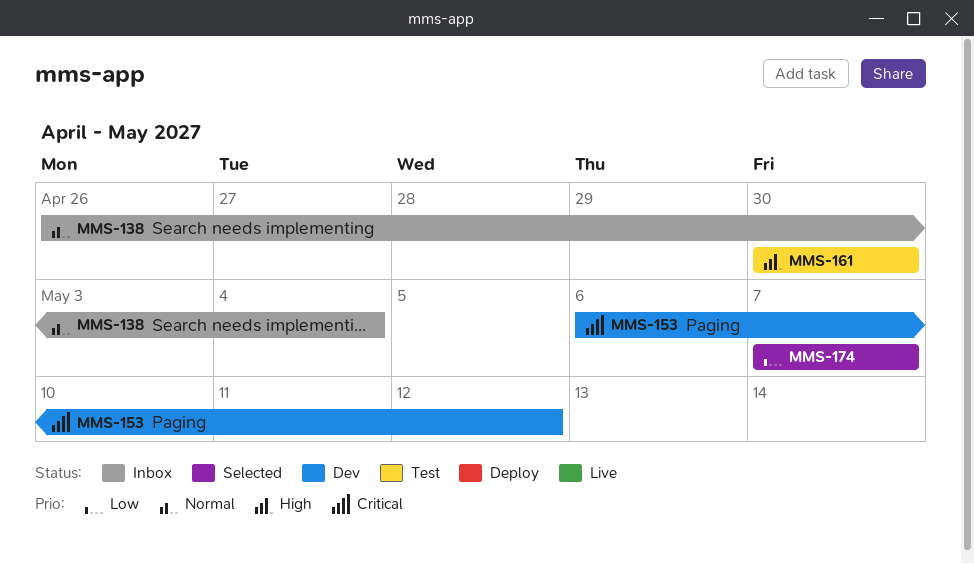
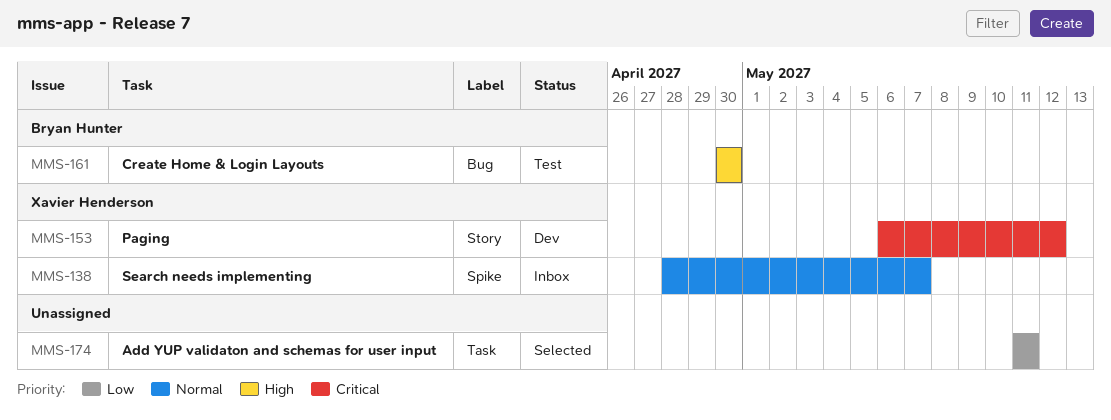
MMS-138, start: Apr 26 -> Apr 28
MMS-138, due: May 4 -> May 7
MMS-174, start: May 7 -> May 11
MMS-174, due: May 7 -> May 11

